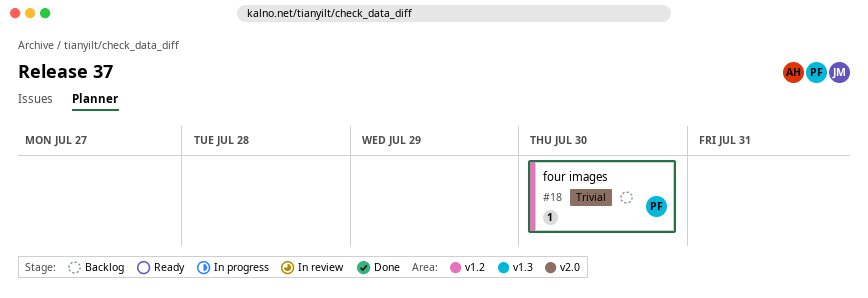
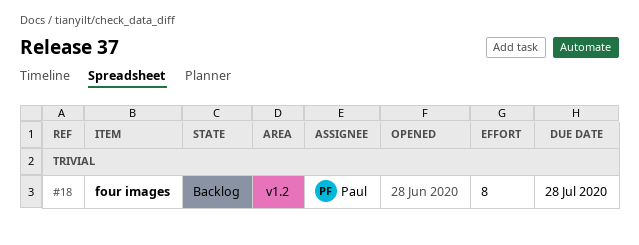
#18, estimate: 1 -> 8
#18, due: Jul 30 -> Jul 28

